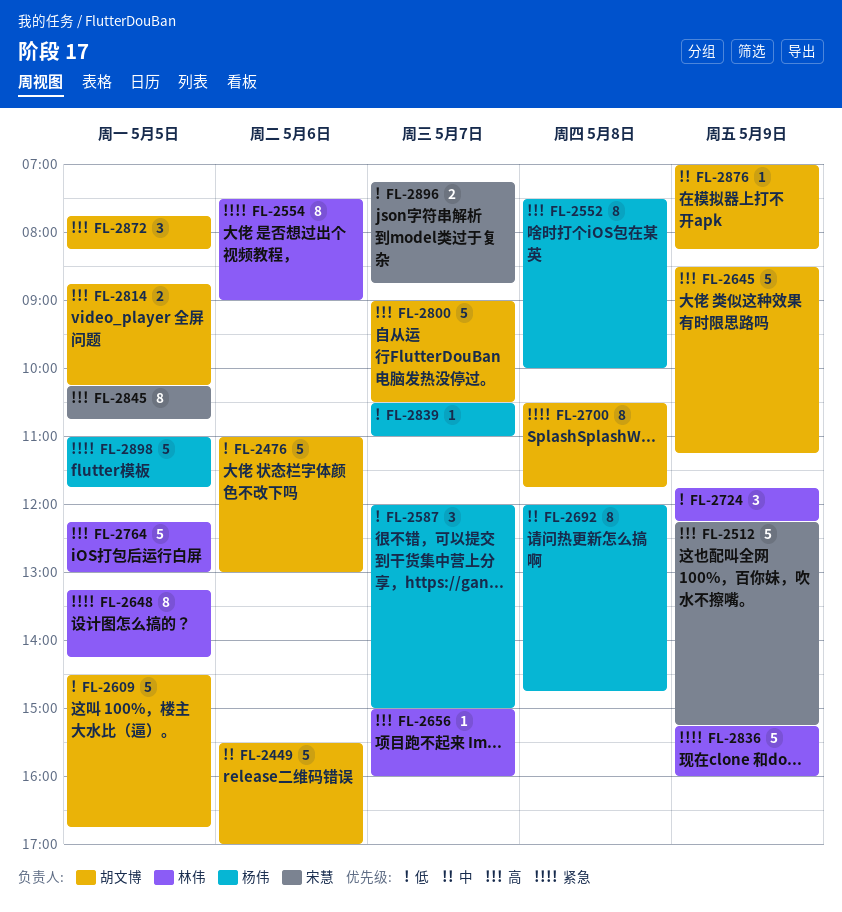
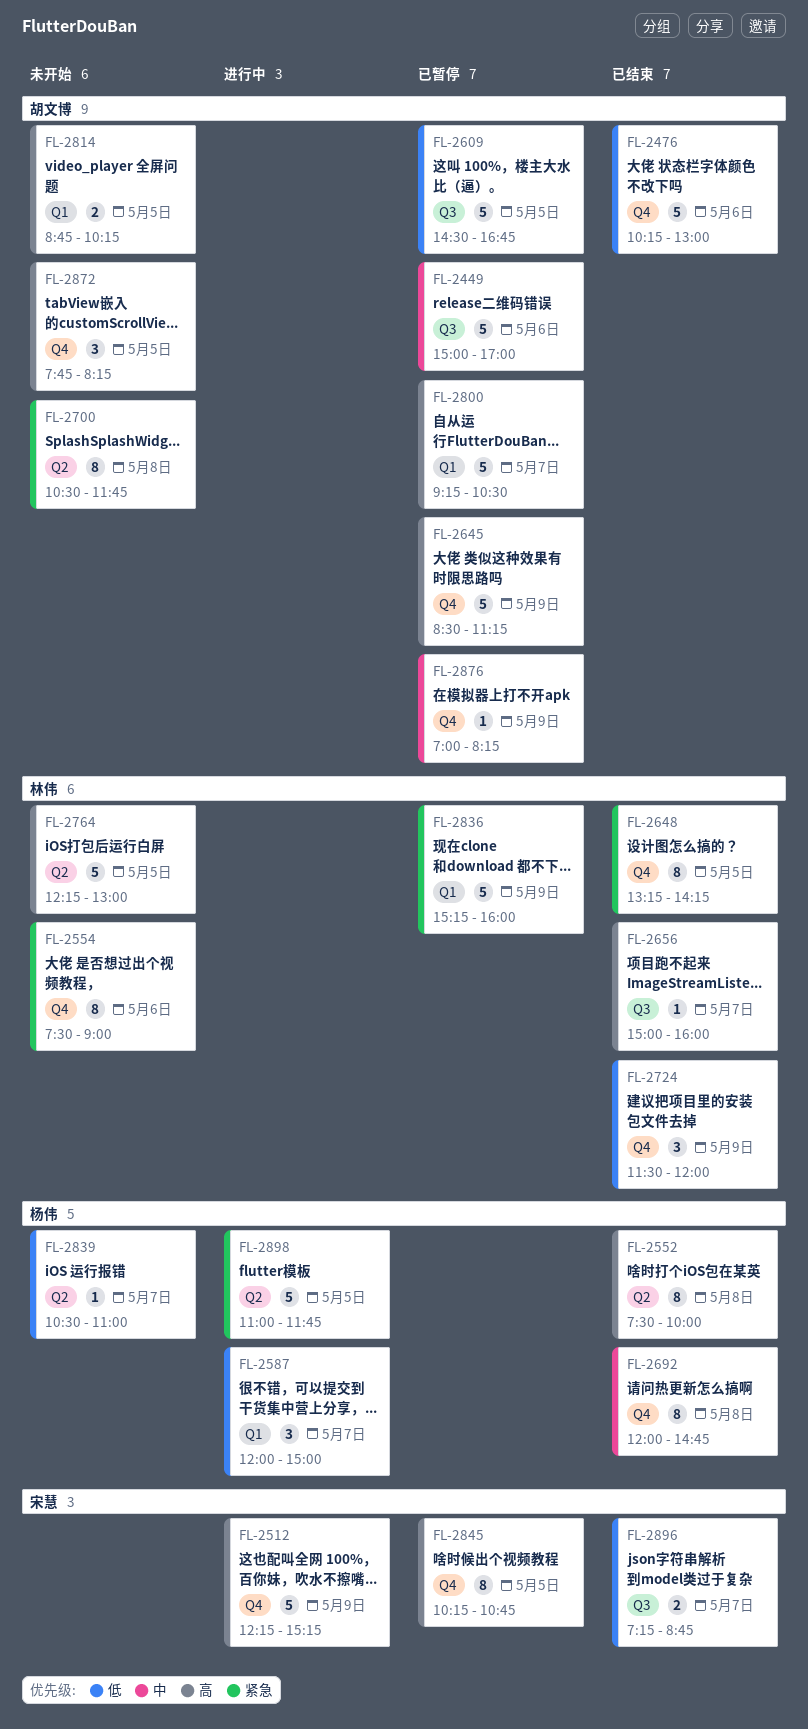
FL-2449, begins: 15:30 -> 15:00
FL-2476, begins: 11:00 -> 10:15
FL-2724, begins: 11:45 -> 11:30
FL-2724, ends: 12:15 -> 12:00
FL-2800, begins: 09:00 -> 09:15

